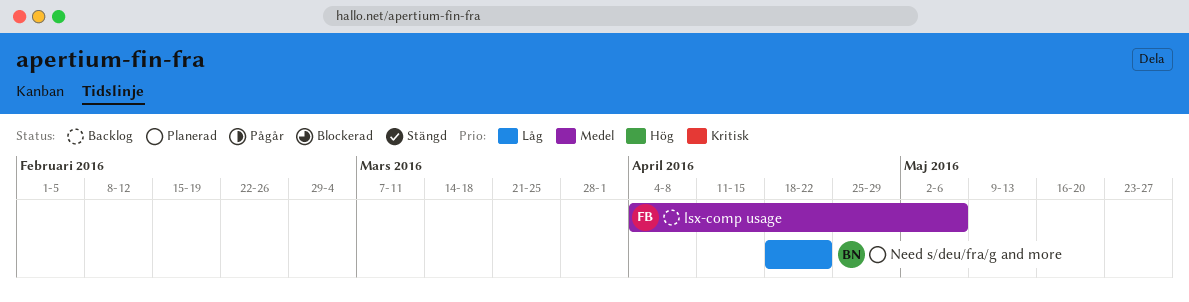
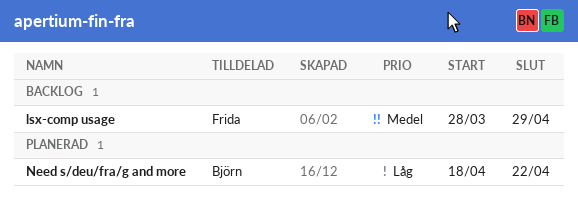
lsx-comp usage, start: Apr 4 -> Mar 28
lsx-comp usage, due: May 6 -> Apr 29

